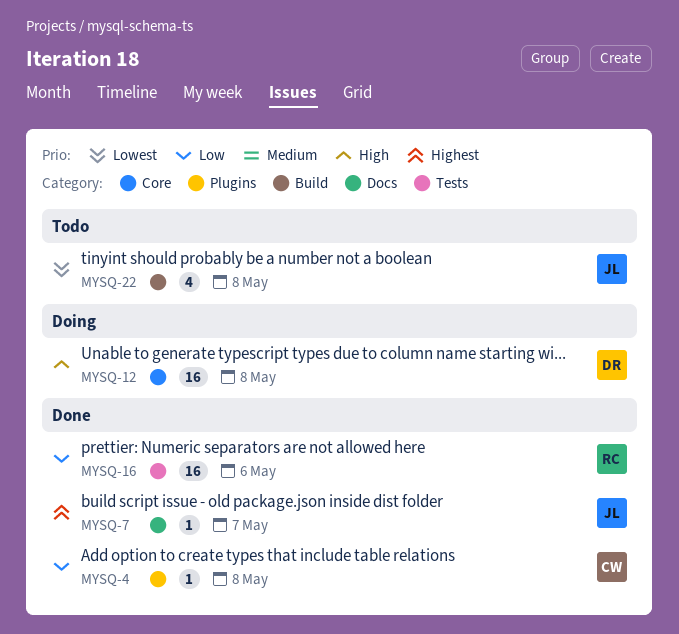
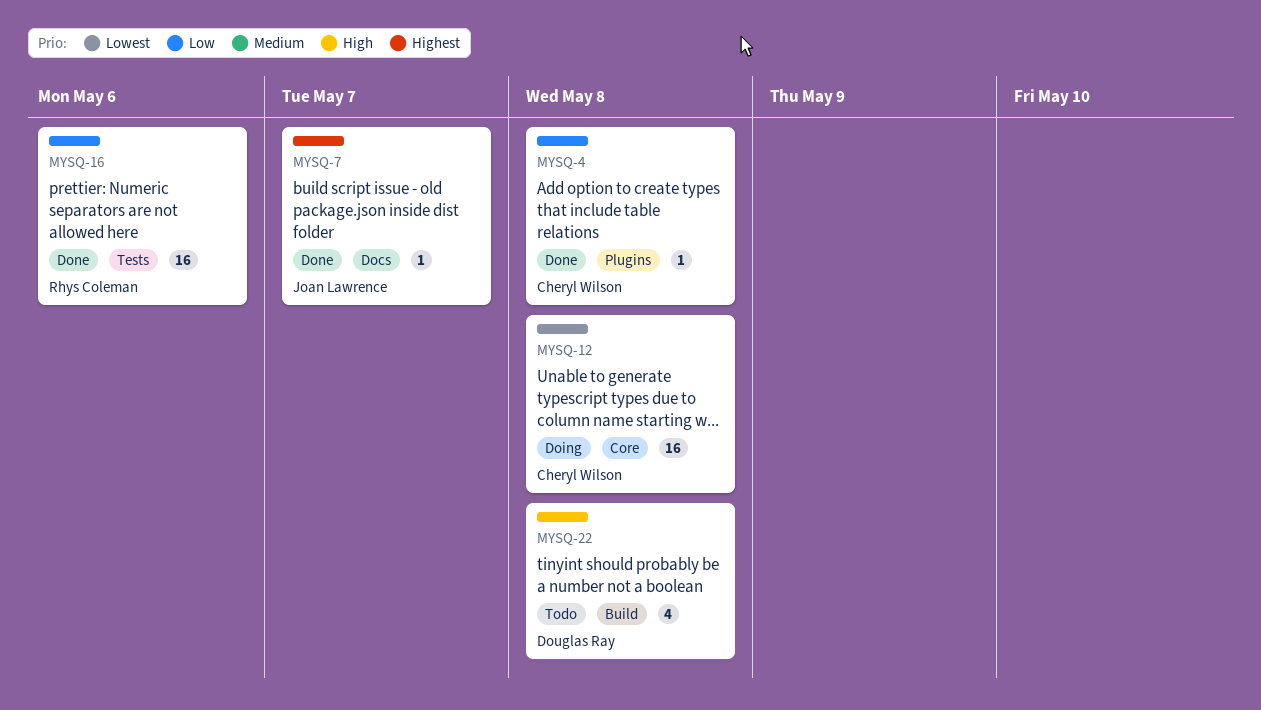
MYSQ-12, owner: Douglas Ray -> Cheryl Wilson
MYSQ-12, priority: High -> Lowest
MYSQ-22, owner: Joan Lawrence -> Douglas Ray
MYSQ-22, priority: Lowest -> High

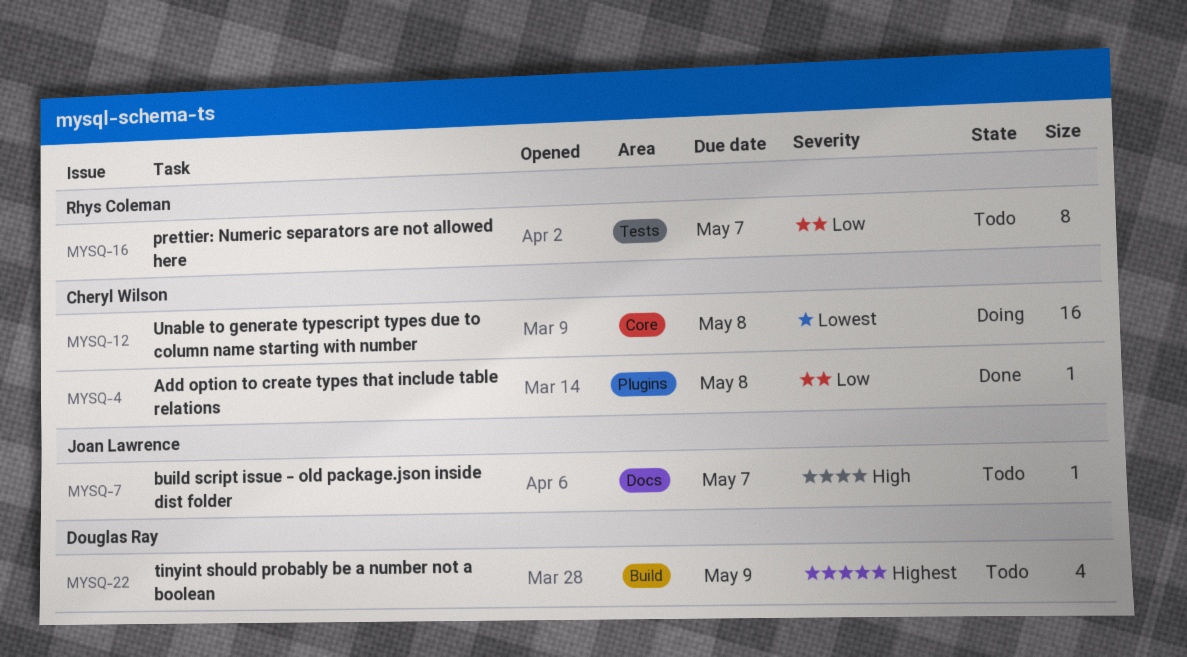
MYSQ-7, status: Done -> Todo
MYSQ-7, priority: Highest -> High
MYSQ-16, status: Done -> Todo
MYSQ-16, estimate: 16 -> 8
MYSQ-16, due: May 6 -> May 7
MYSQ-22, priority: High -> Highest
MYSQ-22, due: May 8 -> May 9

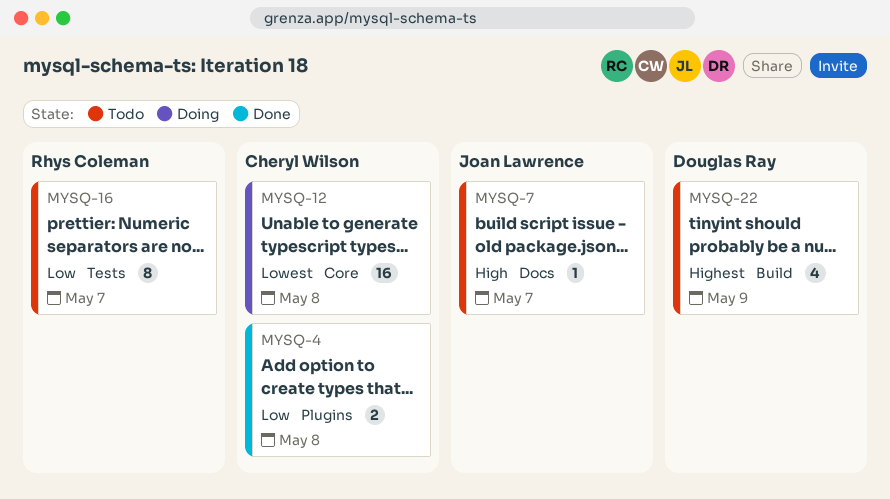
MYSQ-4, estimate: 1 -> 2

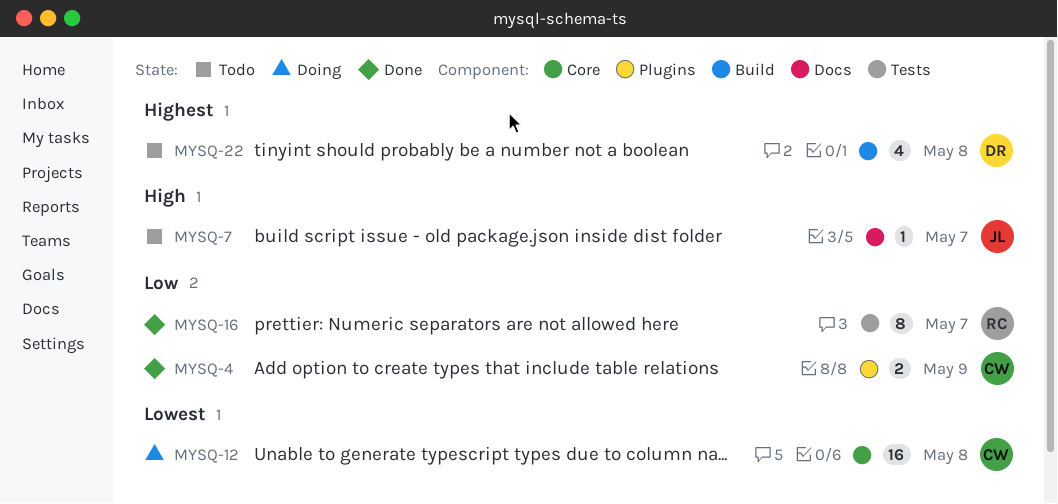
MYSQ-4, due: May 8 -> May 9
MYSQ-16, status: Todo -> Done
MYSQ-22, due: May 9 -> May 8

